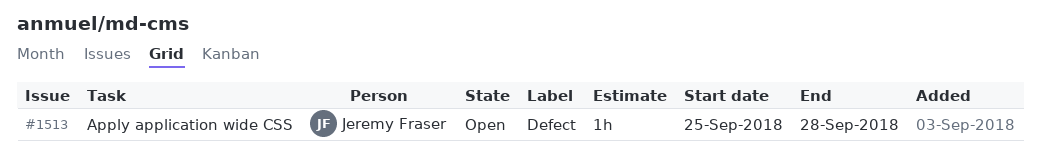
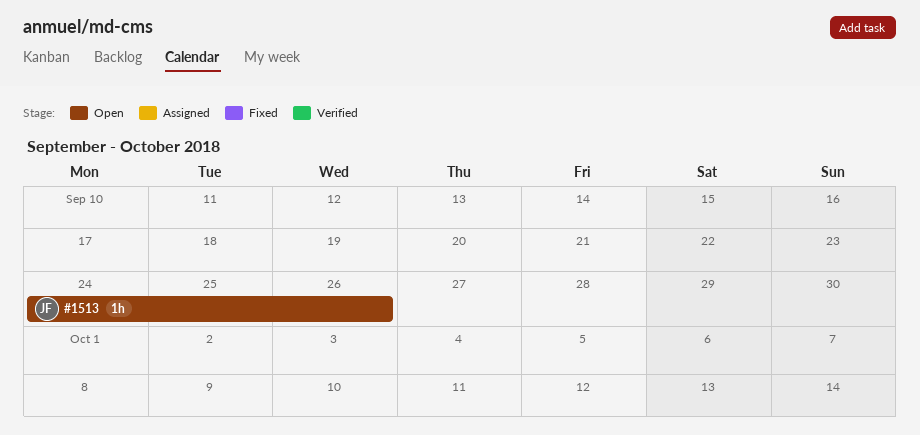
#1513, start: Sep 25 -> Sep 24
#1513, due: Sep 28 -> Sep 26

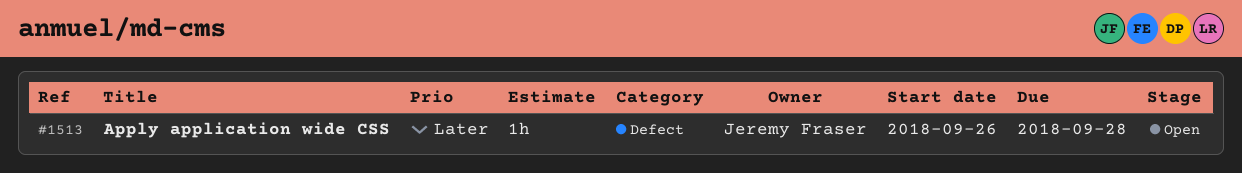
#1513, start: Sep 24 -> Sep 26
#1513, due: Sep 26 -> Sep 28

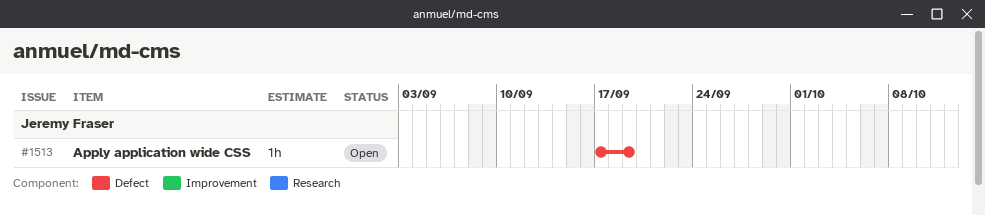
#1513, start: Sep 26 -> Sep 17
#1513, due: Sep 28 -> Sep 19

